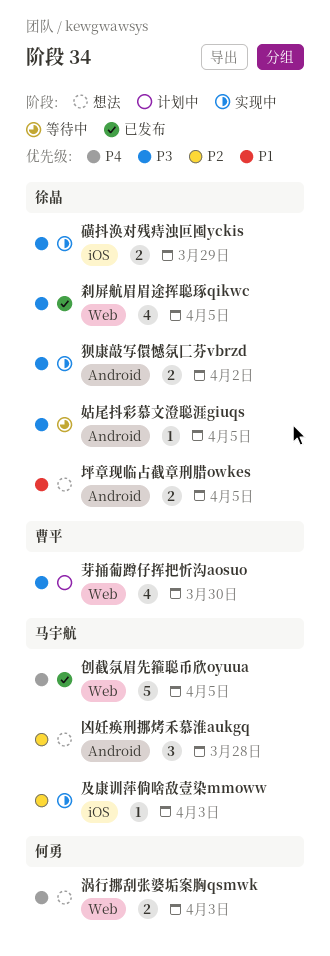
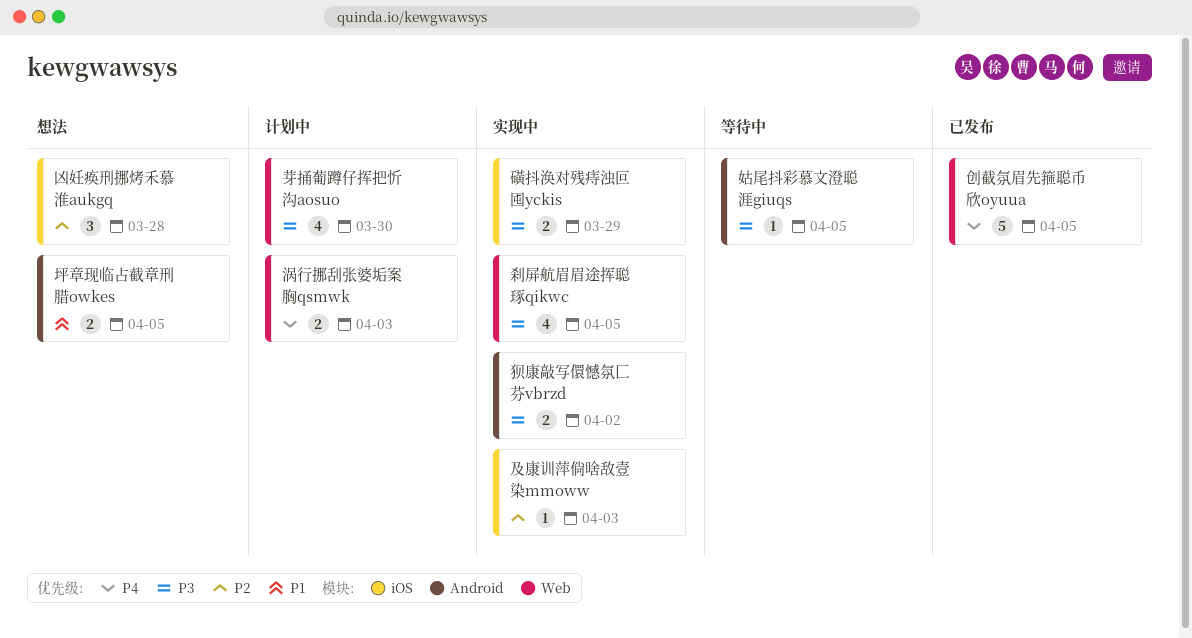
凶妊痪刑挪烤禾慕淮aukgq, label: Android -> iOS
刹屏航眉眉途挥聪琢qikwc, status: 已发布 -> 实现中
涡行挪刮张婆垢案胸qsmwk, status: 想法 -> 计划中

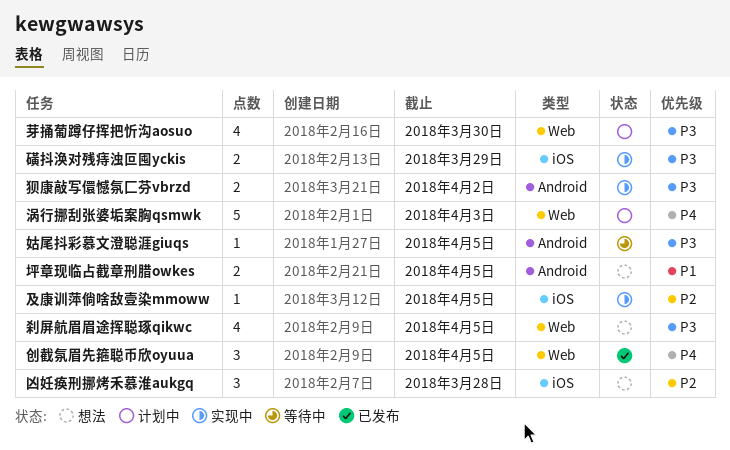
创截氛眉先箍聪币欣oyuua, estimate: 5 -> 3
刹屏航眉眉途挥聪琢qikwc, status: 实现中 -> 想法
及康训萍倘啥敌壹染mmoww, due: Apr 3 -> Apr 5
涡行挪刮张婆垢案胸qsmwk, estimate: 2 -> 5

